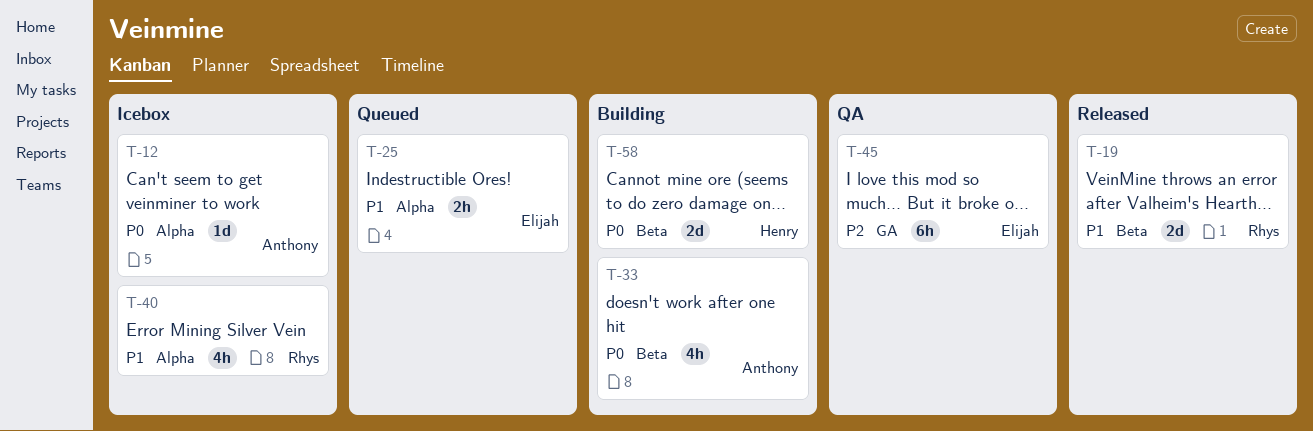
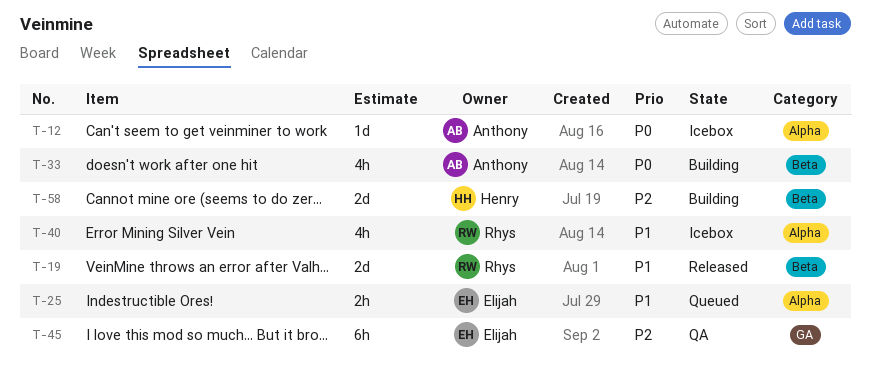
T-58, priority: P0 -> P2

